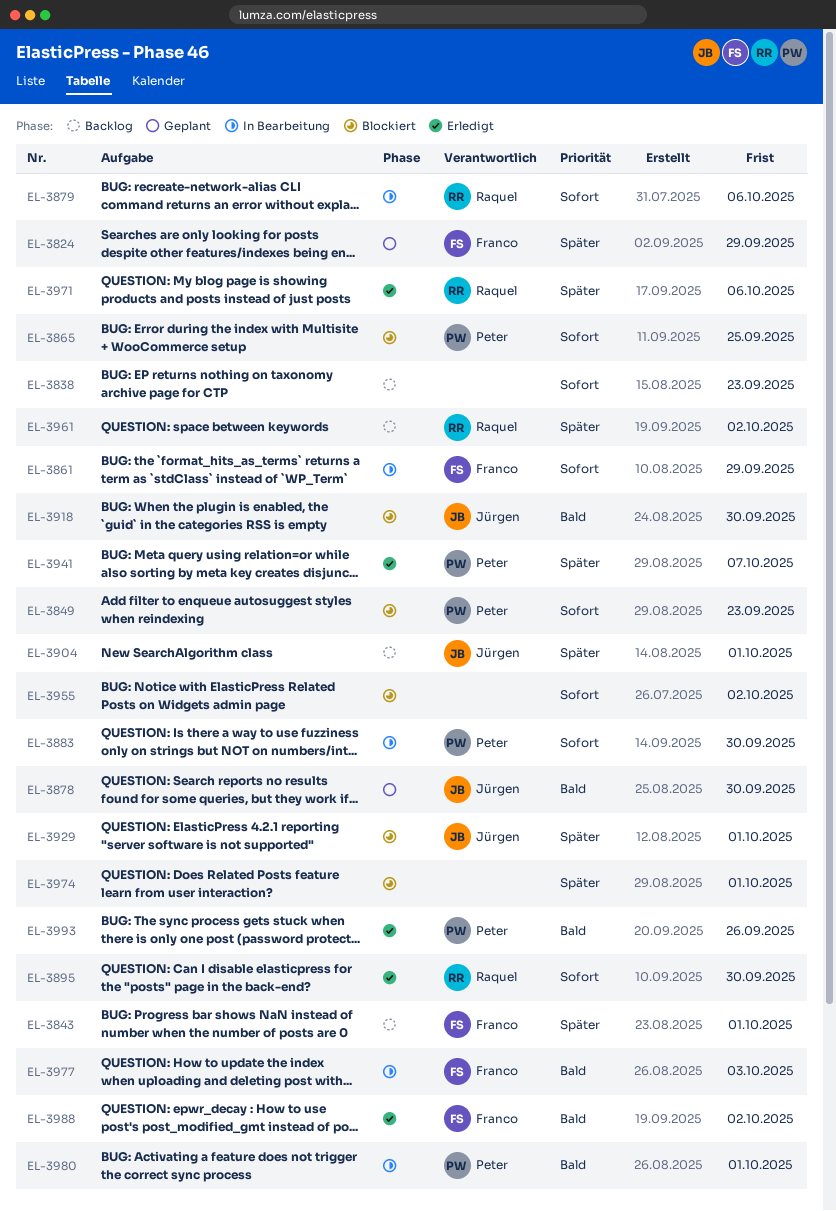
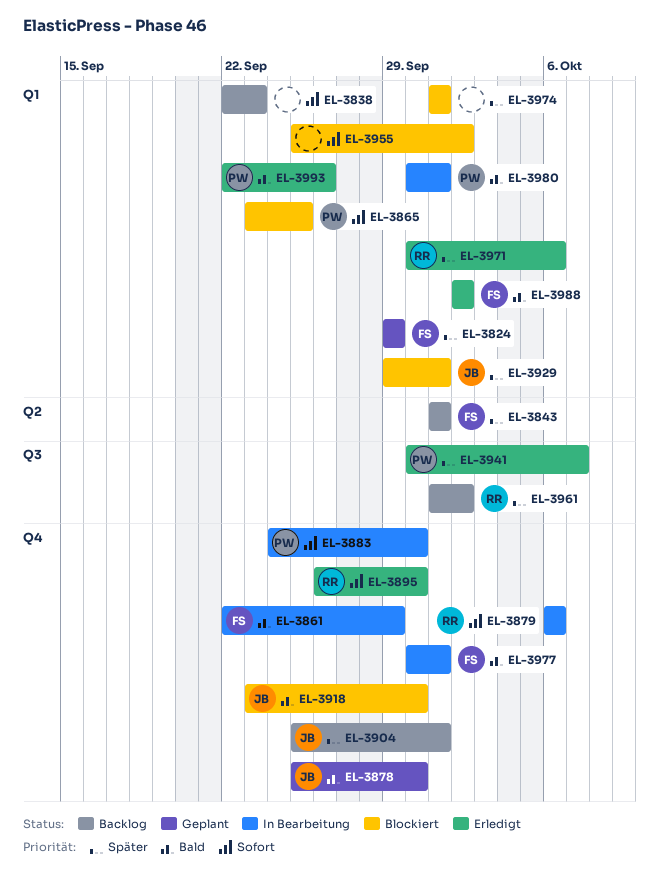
EL-3849: present -> none
EL-3861, priority: Sofort -> Bald
EL-3977, due: Oct 3 -> Oct 1

